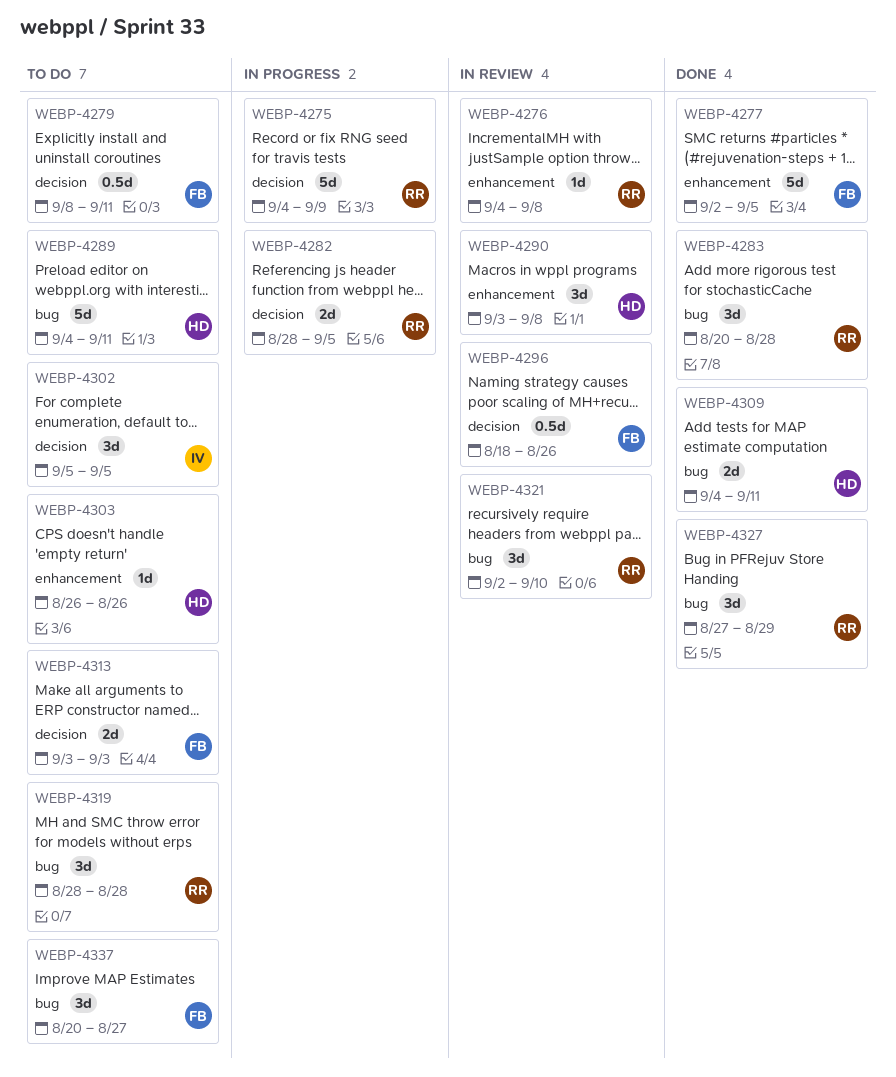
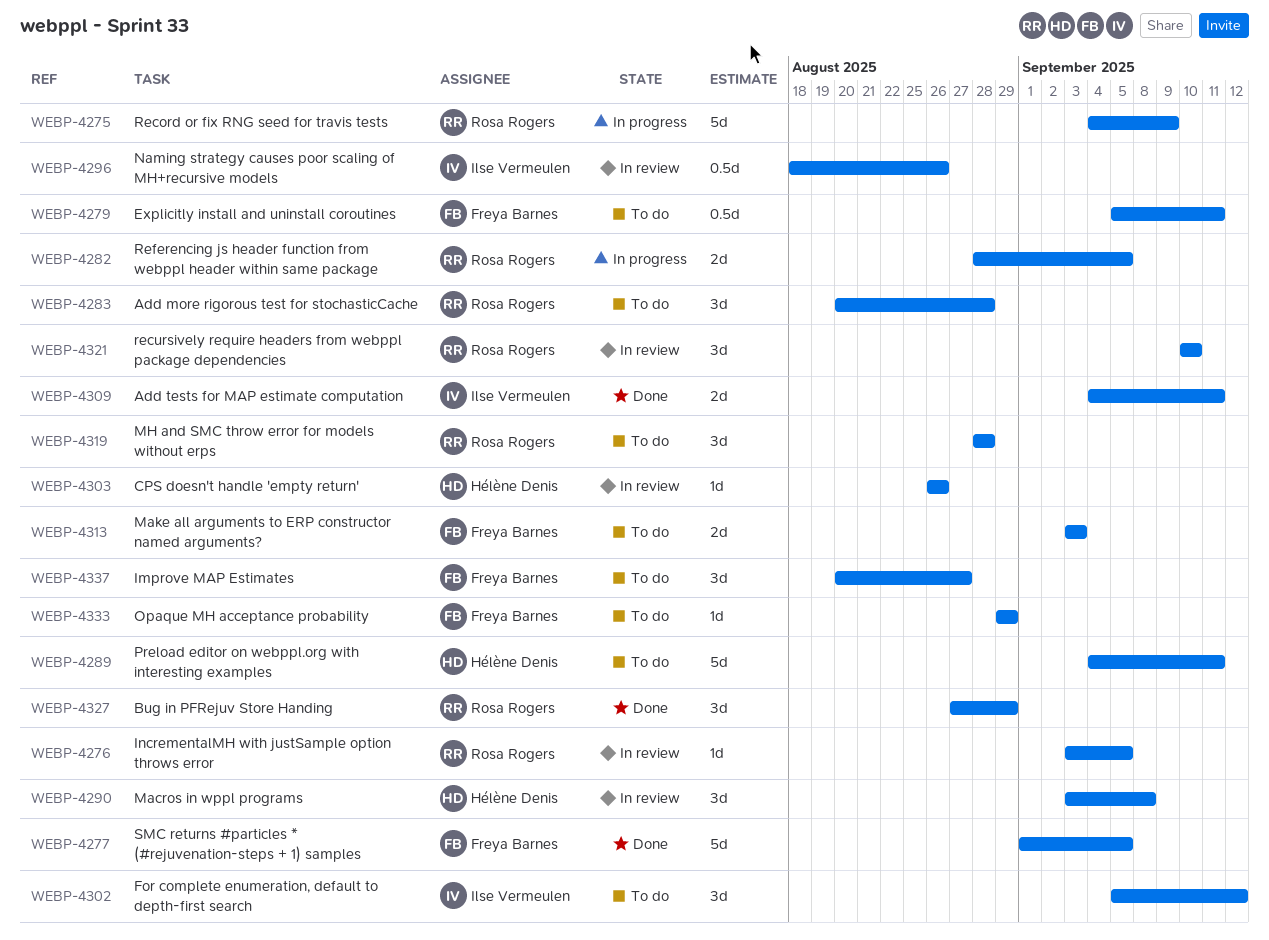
WEBP-4276, start: Sep 4 -> Sep 3
WEBP-4276, due: Sep 8 -> Sep 5
WEBP-4277, start: Sep 2 -> Sep 1
WEBP-4279, start: Sep 8 -> Sep 5
WEBP-4283, status: Done -> To do
WEBP-4296, owner: Freya Barnes -> Ilse Vermeulen
WEBP-4302, due: Sep 5 -> Sep 12
WEBP-4303, status: To do -> In review
WEBP-4309, owner: Hélène Denis -> Ilse Vermeulen
WEBP-4321, start: Sep 2 -> Sep 10
WEBP-4333: none -> present

